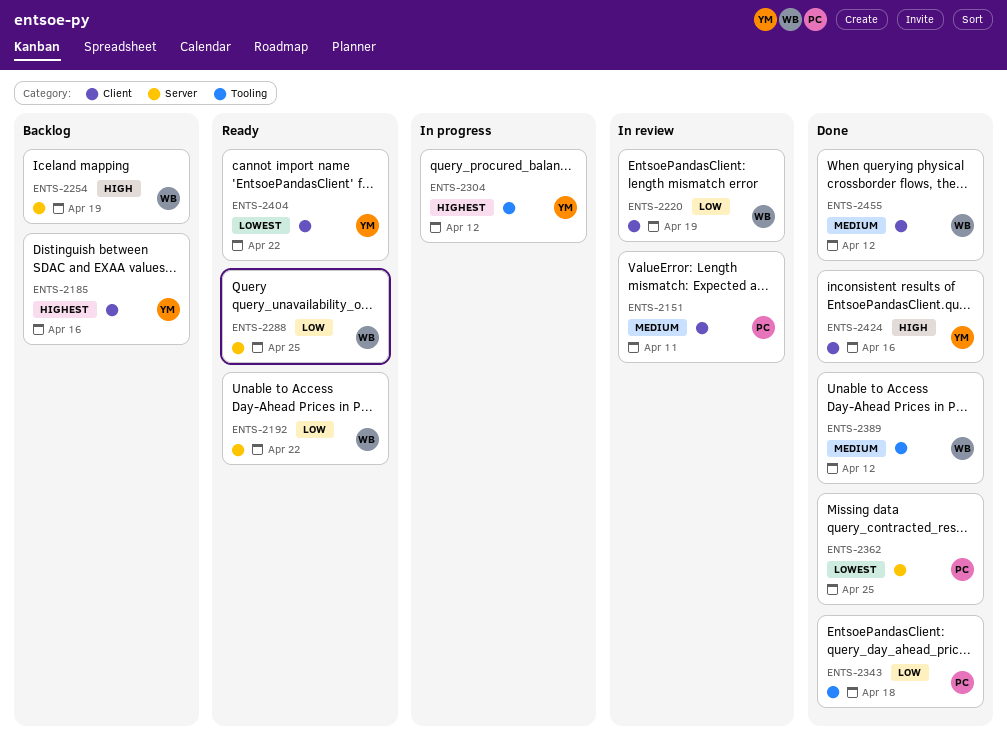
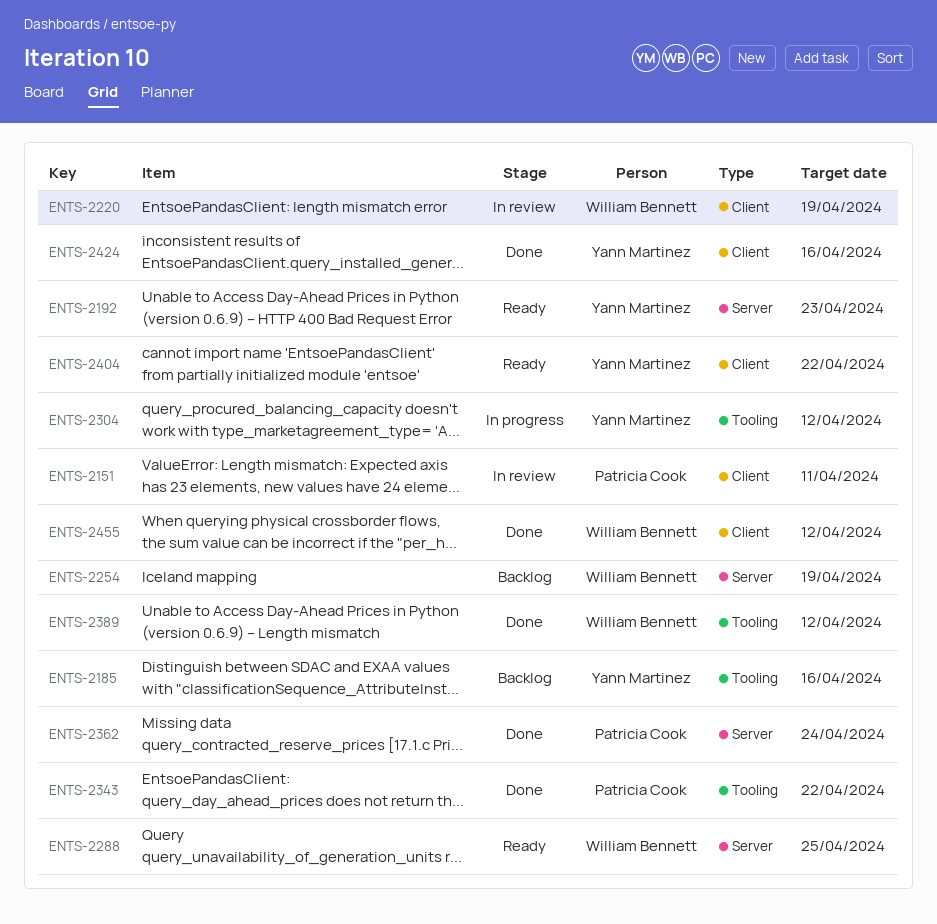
ENTS-2185, label: Client -> Tooling
ENTS-2192, owner: William Bennett -> Yann Martinez
ENTS-2192, due: Apr 22 -> Apr 23
ENTS-2343, due: Apr 18 -> Apr 22
ENTS-2362, due: Apr 25 -> Apr 24

